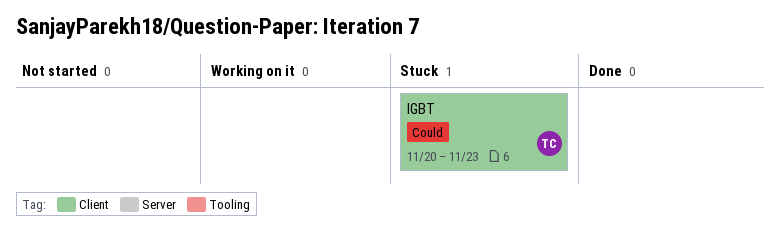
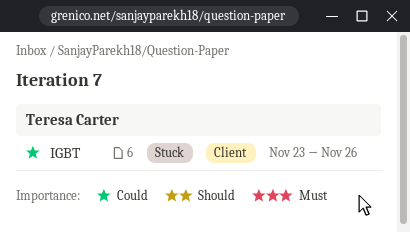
IGBT, start: Nov 20 -> Nov 23
IGBT, due: Nov 23 -> Nov 26

